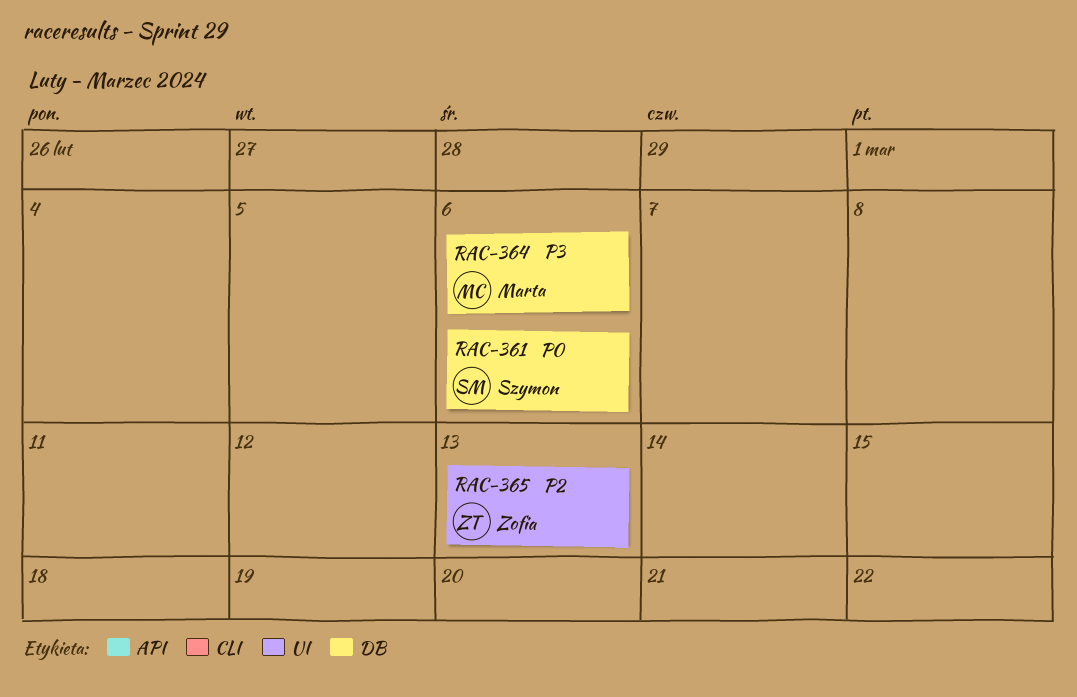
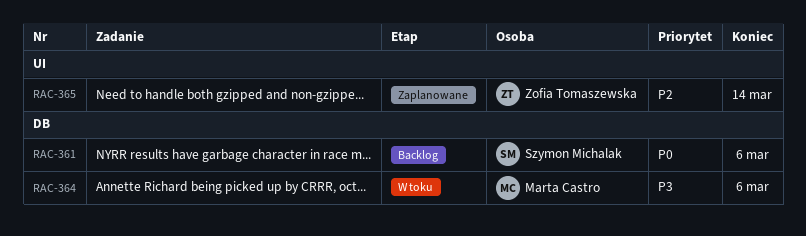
RAC-365, due: Mar 13 -> Mar 14

